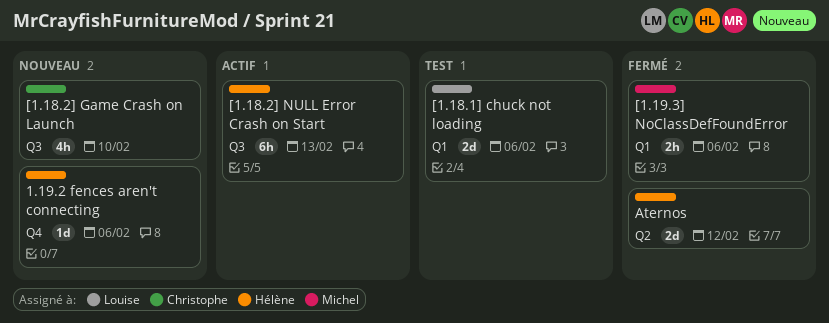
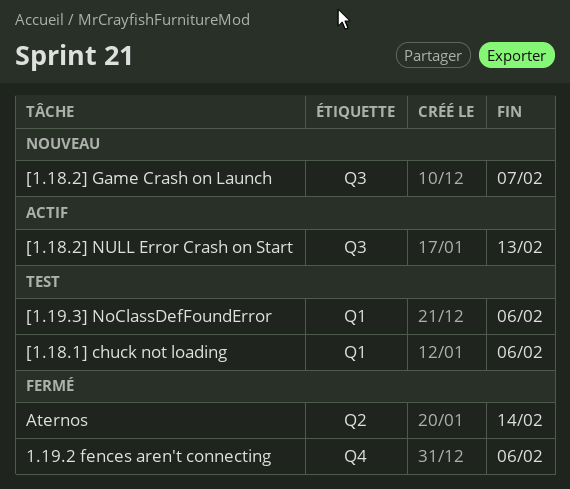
1.19.2 fences aren't connecting, status: Nouveau -> Fermé
[1.18.2] Game Crash on Launch, due: Feb 10 -> Feb 7
[1.19.3] NoClassDefFoundError, status: Fermé -> Test
Aternos, due: Feb 12 -> Feb 14

